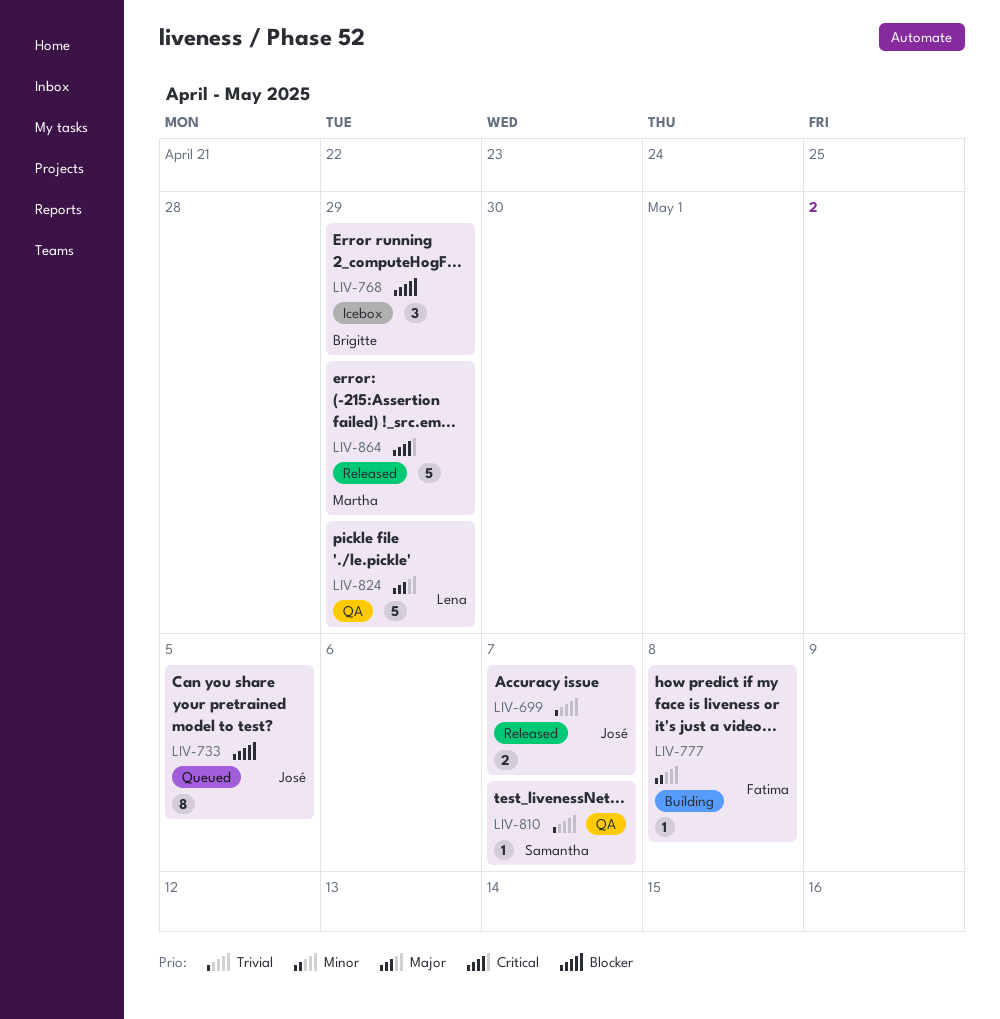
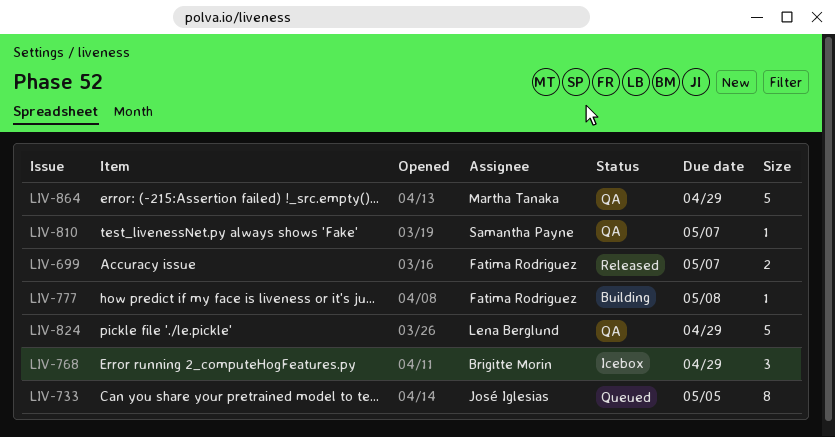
LIV-699, owner: José Iglesias -> Fatima Rodriguez
LIV-864, status: Released -> QA

